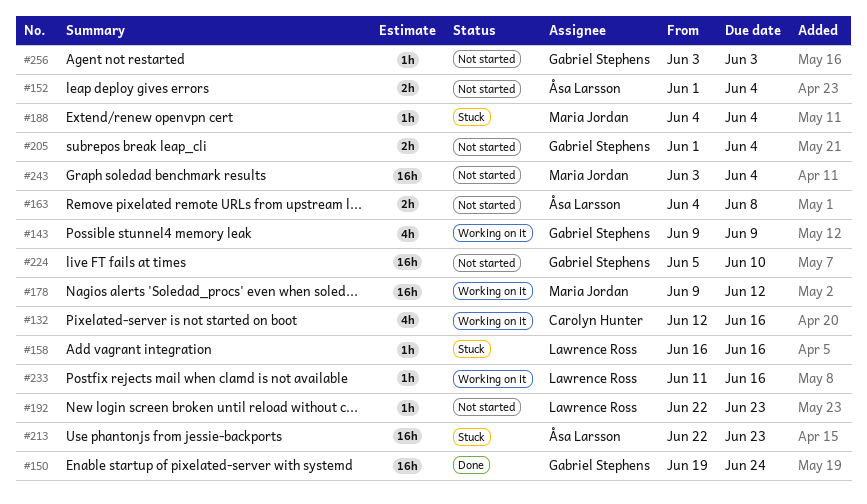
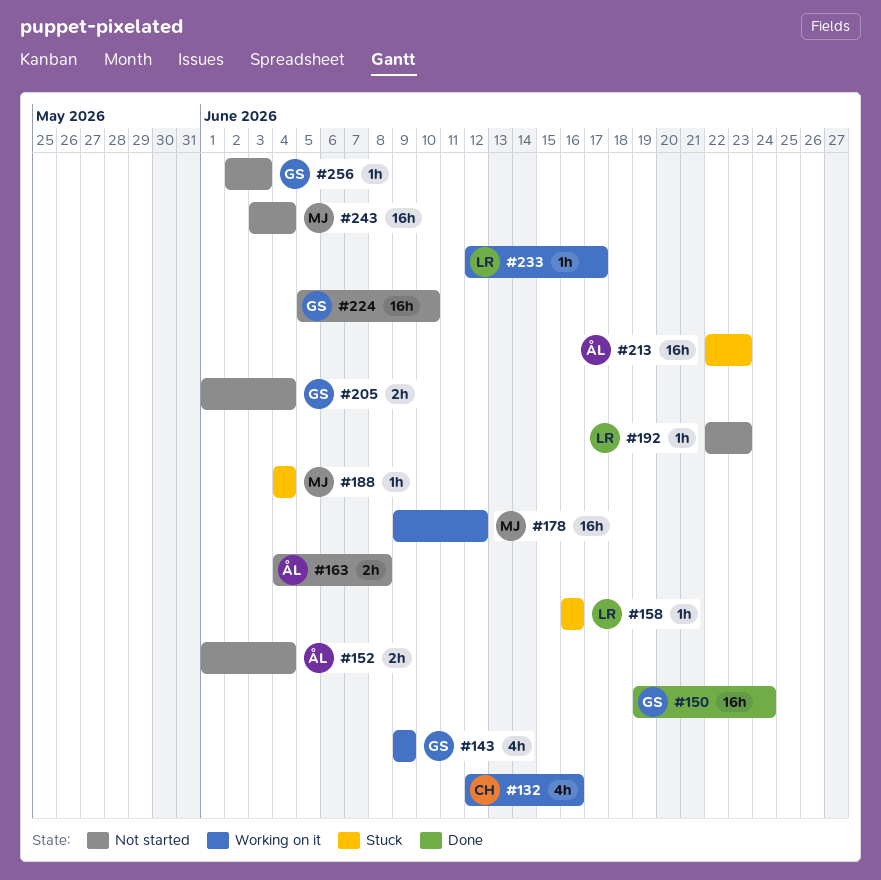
#233, start: Jun 11 -> Jun 12
#233, due: Jun 16 -> Jun 17
#256, start: Jun 3 -> Jun 2

